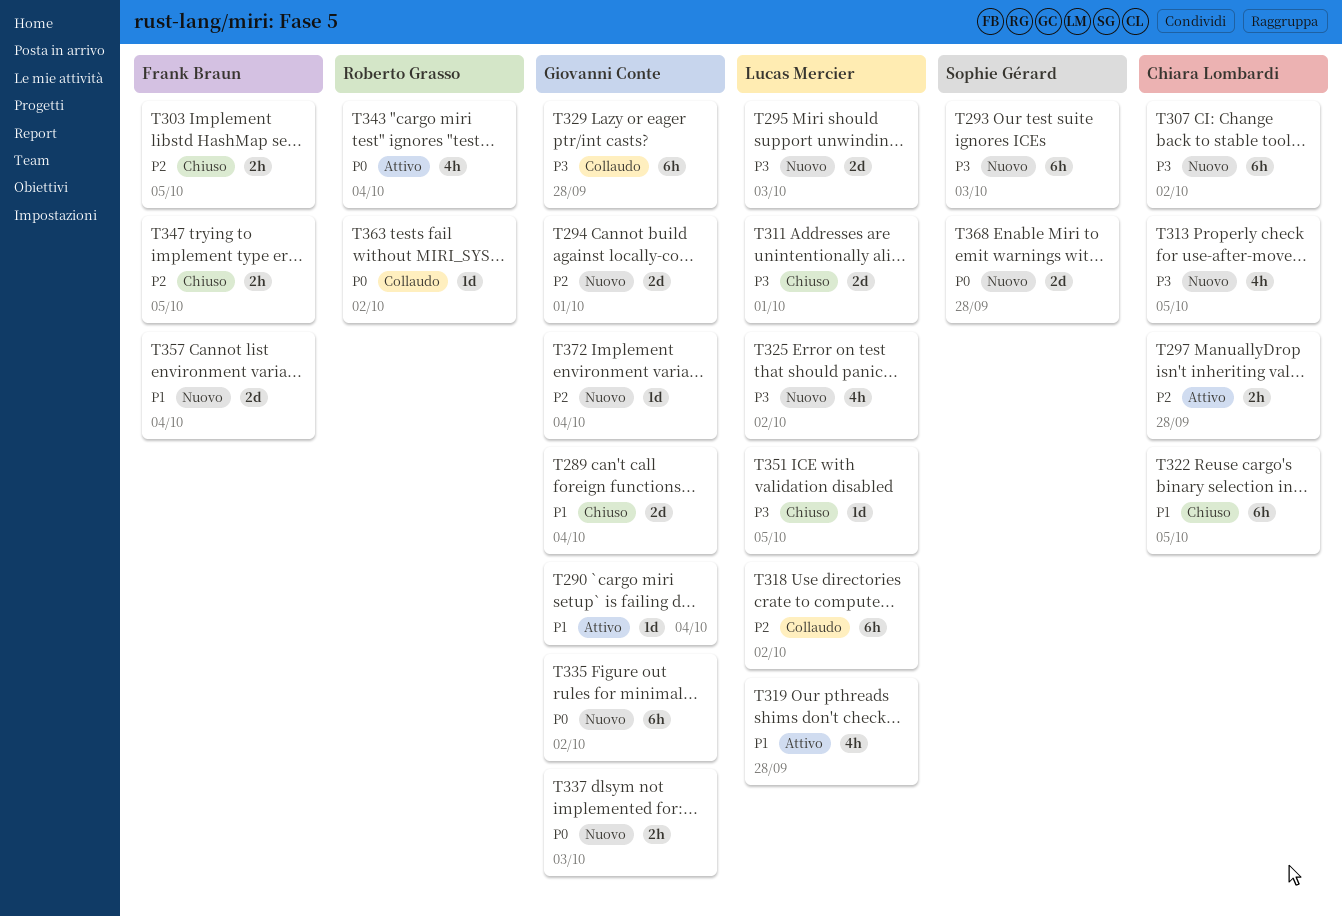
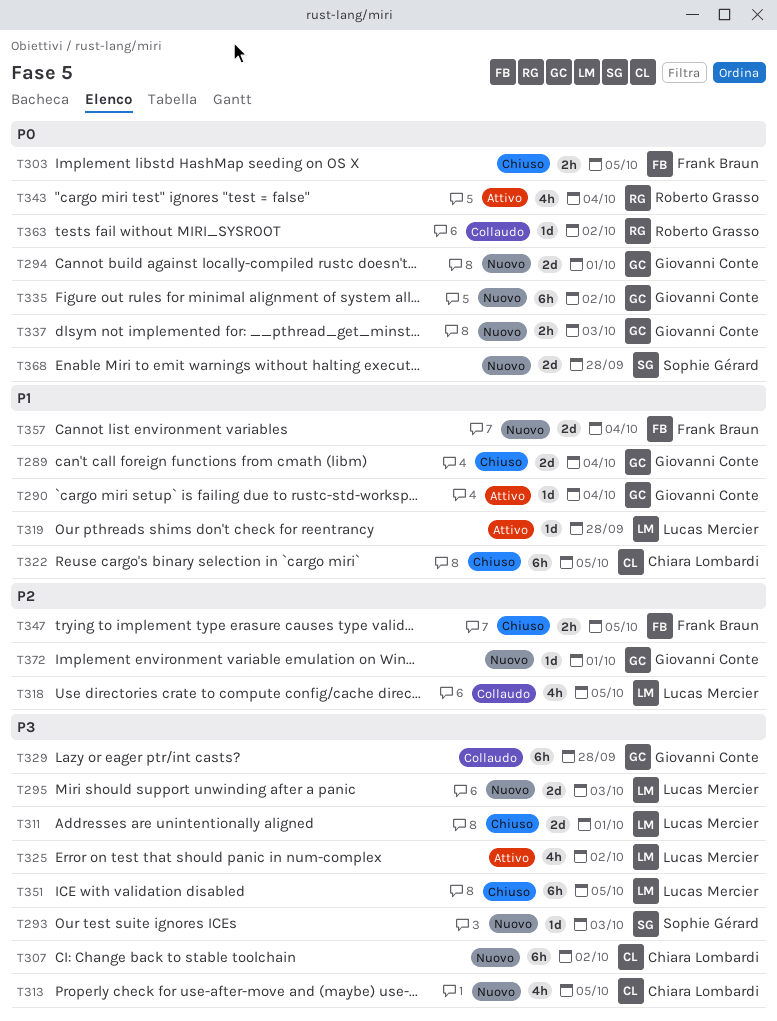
T293, estimate: 6h -> 1d
T294, priority: P2 -> P0
T297: present -> none
T303, priority: P2 -> P0
T318, estimate: 6h -> 4h
T318, due: Oct 2 -> Oct 5
T319, estimate: 4h -> 1d
T325, status: Nuovo -> Attivo
T351, estimate: 1d -> 6h
T372, due: Oct 4 -> Oct 1

